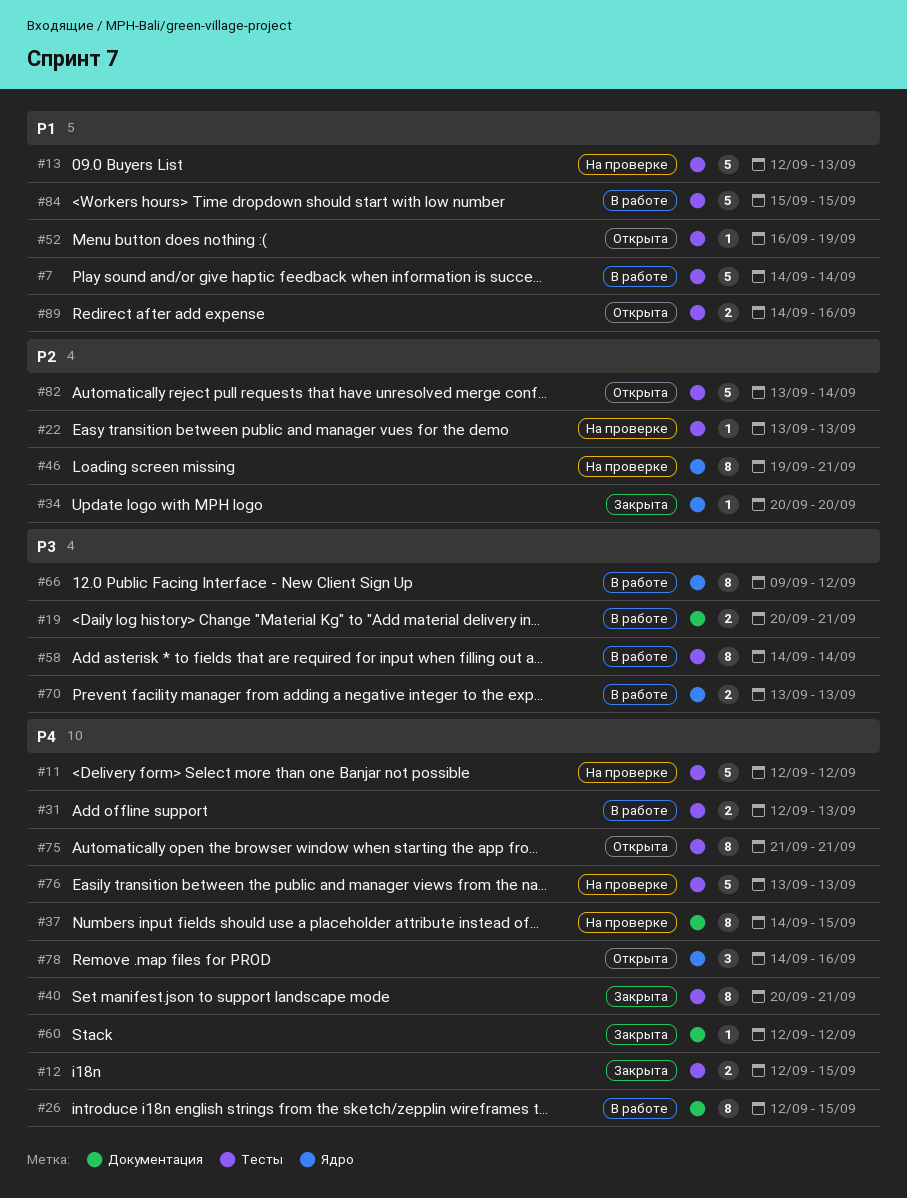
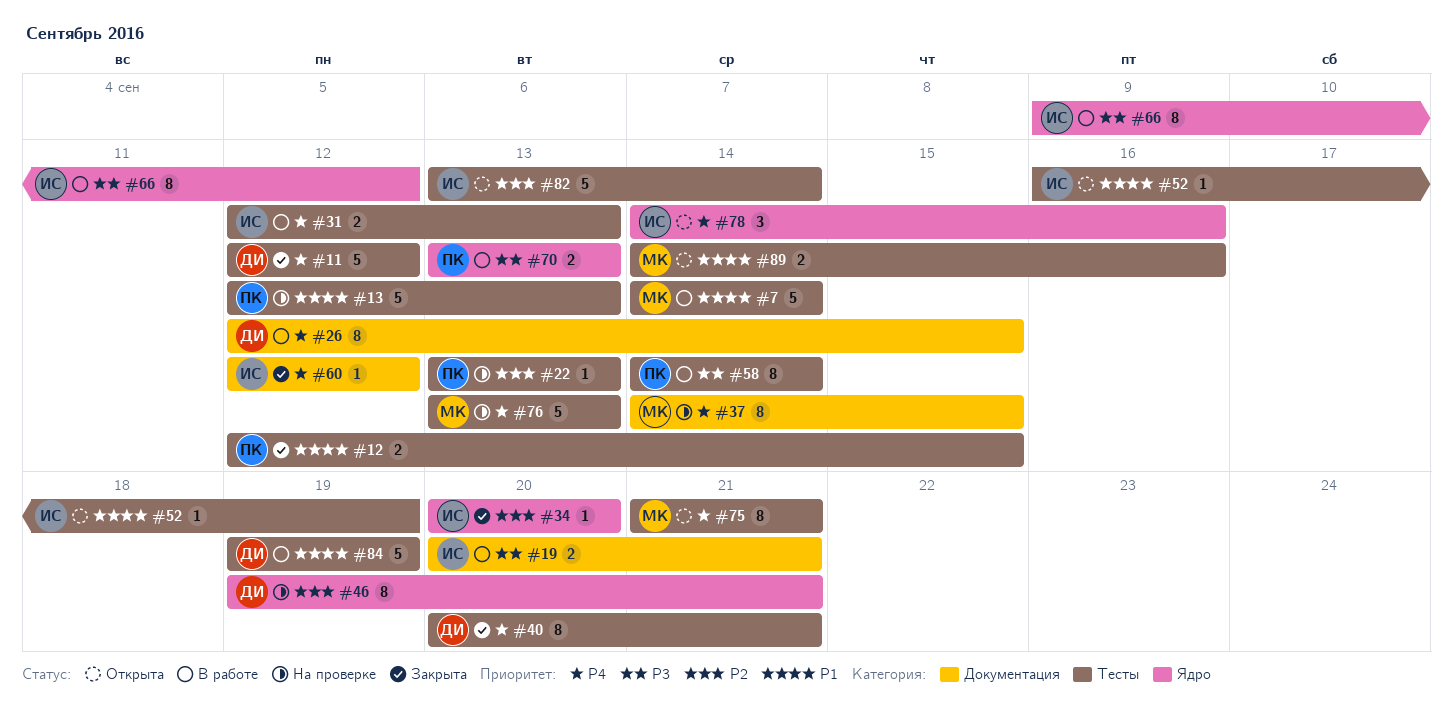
#11, status: На проверке -> Закрыта
#12, priority: P4 -> P1
#84, start: Sep 15 -> Sep 19
#84, due: Sep 15 -> Sep 19

